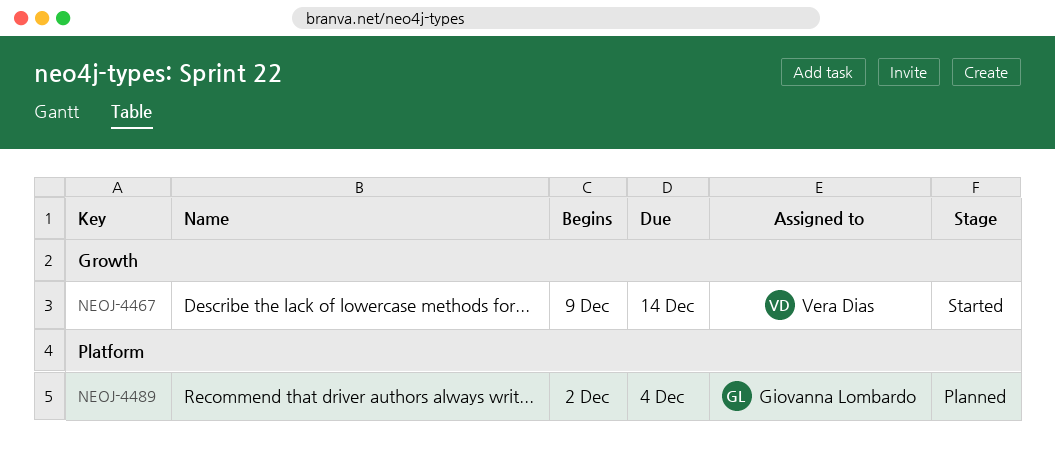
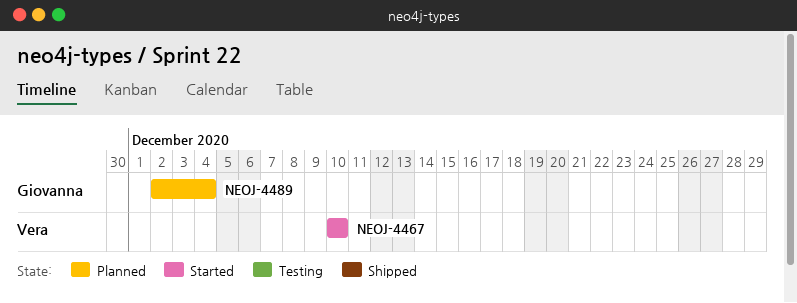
NEOJ-4467, start: Dec 9 -> Dec 10
NEOJ-4467, due: Dec 14 -> Dec 10

